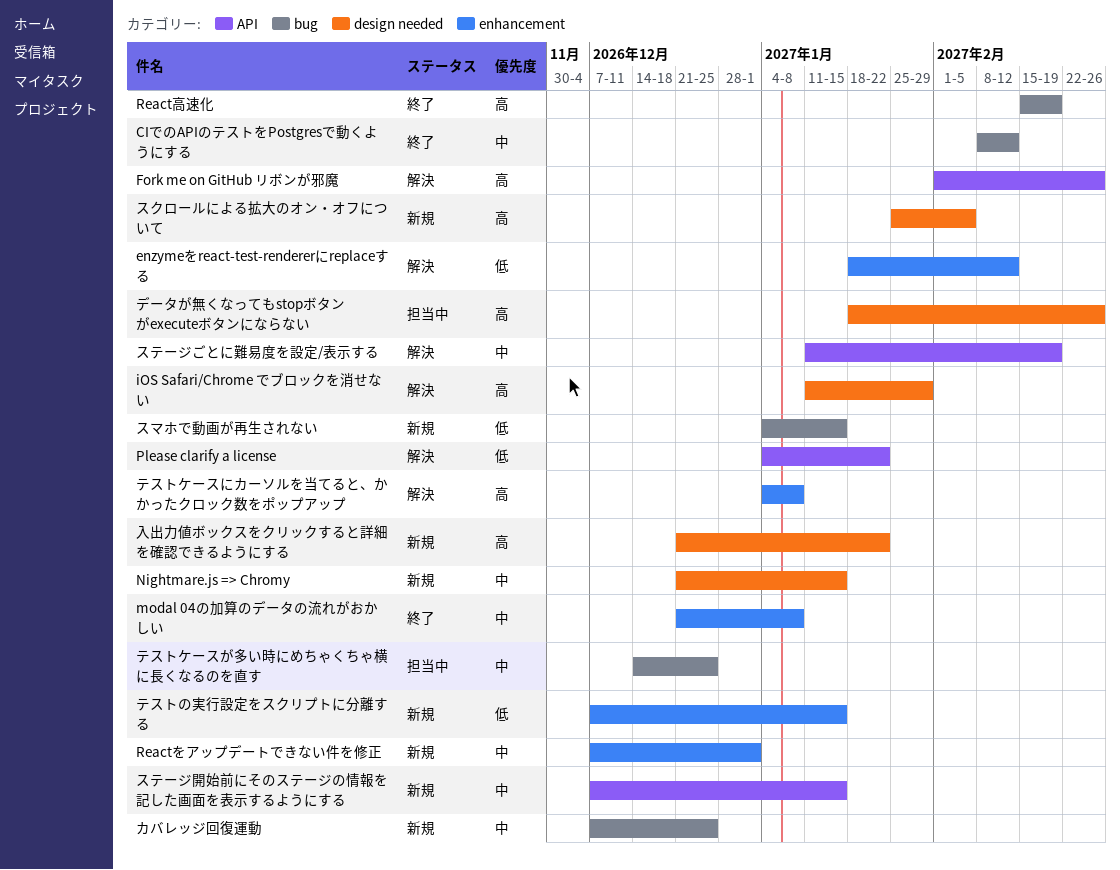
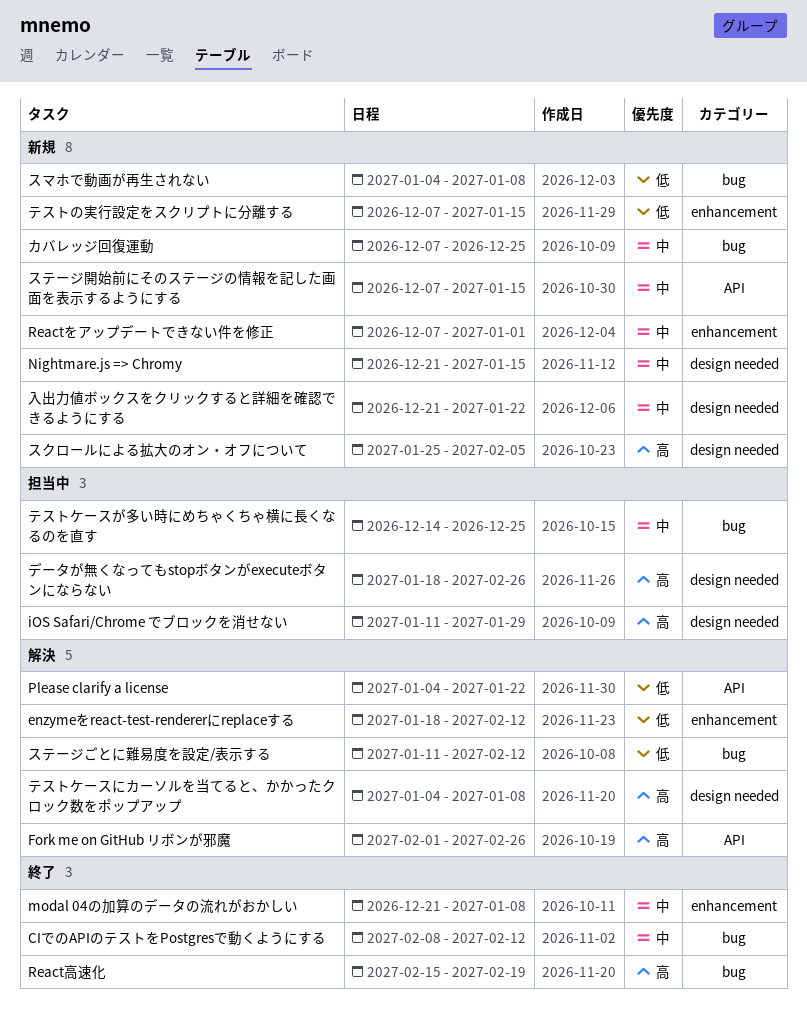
iOS Safari/Chrome でブロックを消せない, status: 解決 -> 担当中
ステージごとに難易度を設定/表示する, priority: 中 -> 低
ステージごとに難易度を設定/表示する, label: API -> bug
ステージごとに難易度を設定/表示する, due: Feb 19 -> Feb 12
スマホで動画が再生されない, due: Jan 15 -> Jan 8
テストケースにカーソルを当てると、かかったクロック数をポップアップ, label: enhancement -> design needed
入出力値ボックスをクリックすると詳細を確認できるようにする, priority: 高 -> 中

